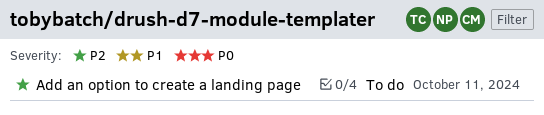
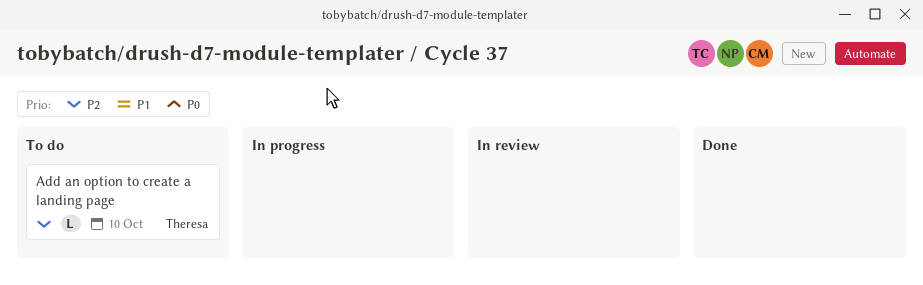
Add an option to create a landing page, due: Oct 11 -> Oct 10

